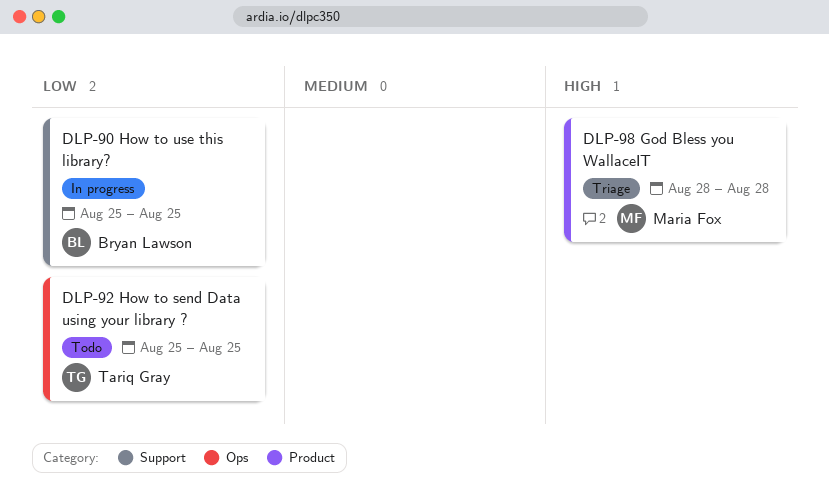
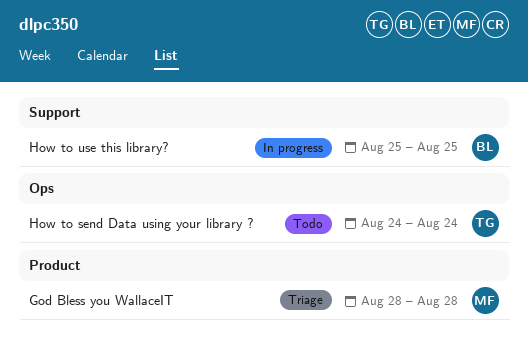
How to send Data using your library ?, start: Aug 25 -> Aug 24
How to send Data using your library ?, due: Aug 25 -> Aug 24

